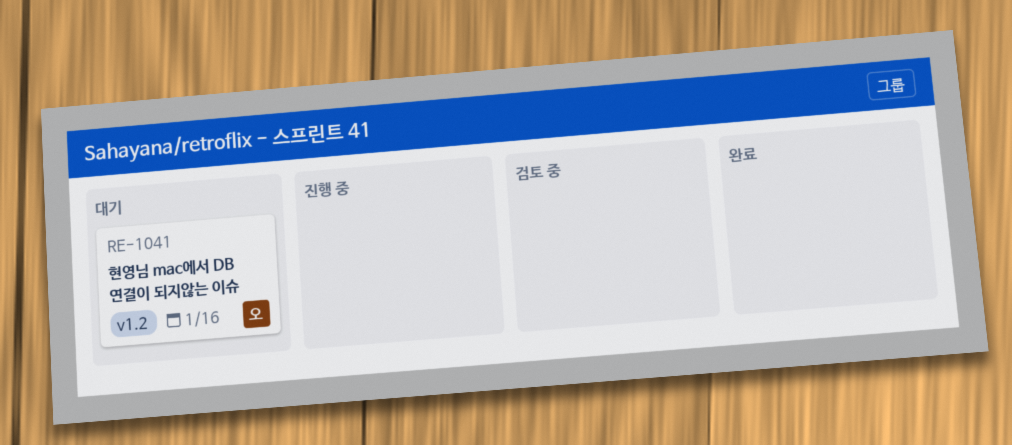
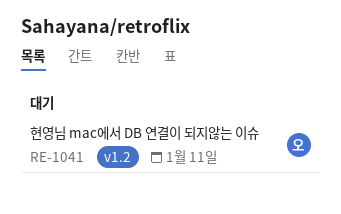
RE-1041, due: Jan 16 -> Jan 11

